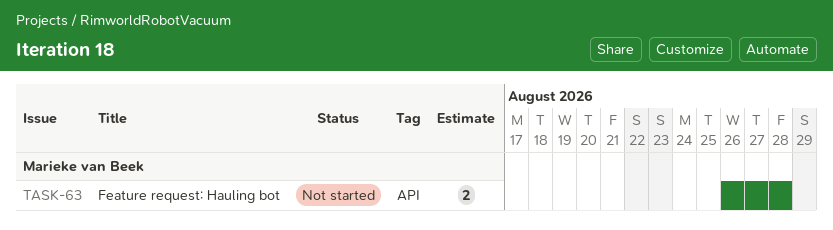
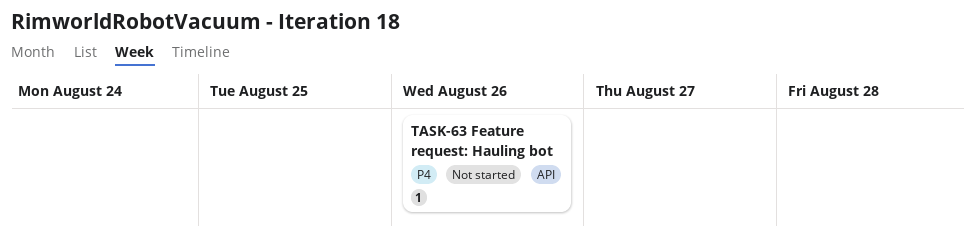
TASK-63, estimate: 2 -> 1
TASK-63, due: Aug 28 -> Aug 26

